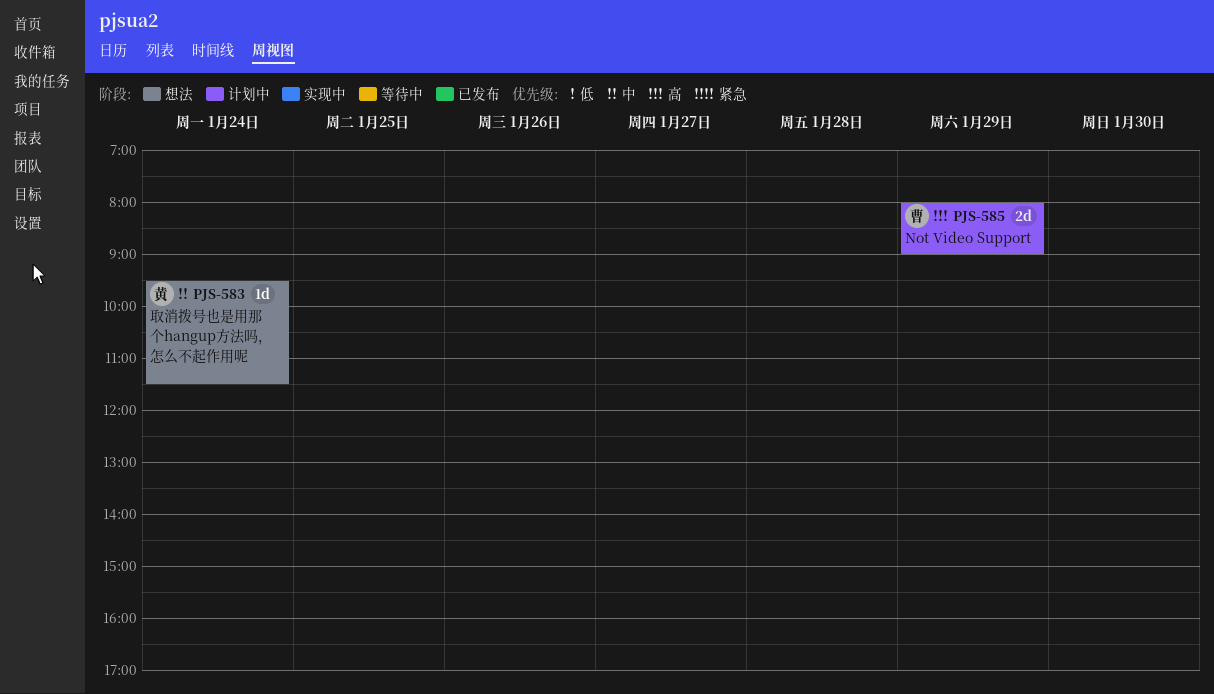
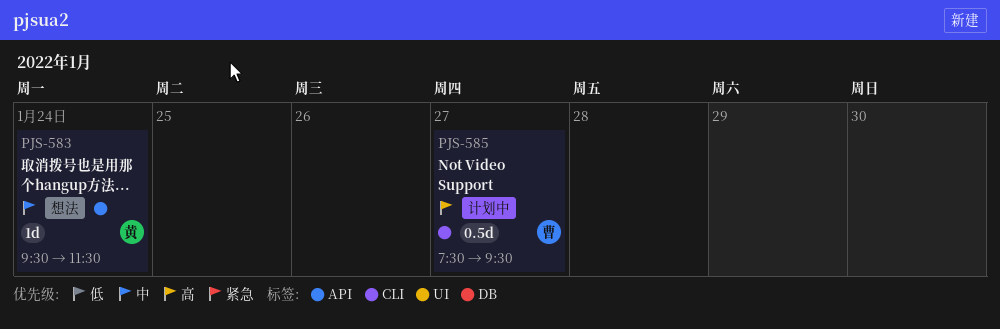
PJS-585, estimate: 2d -> 0.5d
PJS-585, day: Jan 29 -> Jan 27
PJS-585, begins: 08:00 -> 07:30
PJS-585, ends: 09:00 -> 09:30

